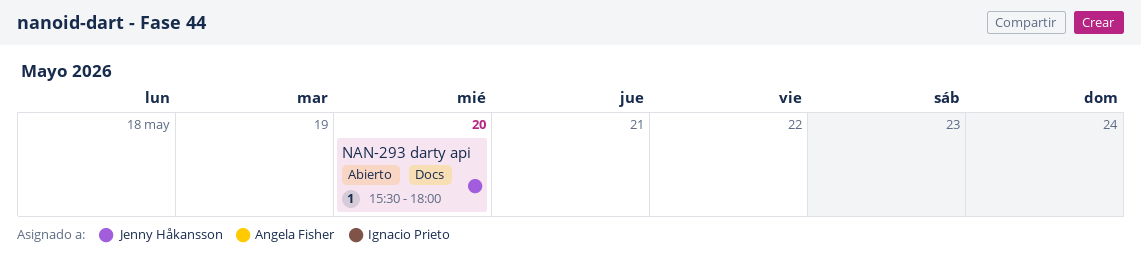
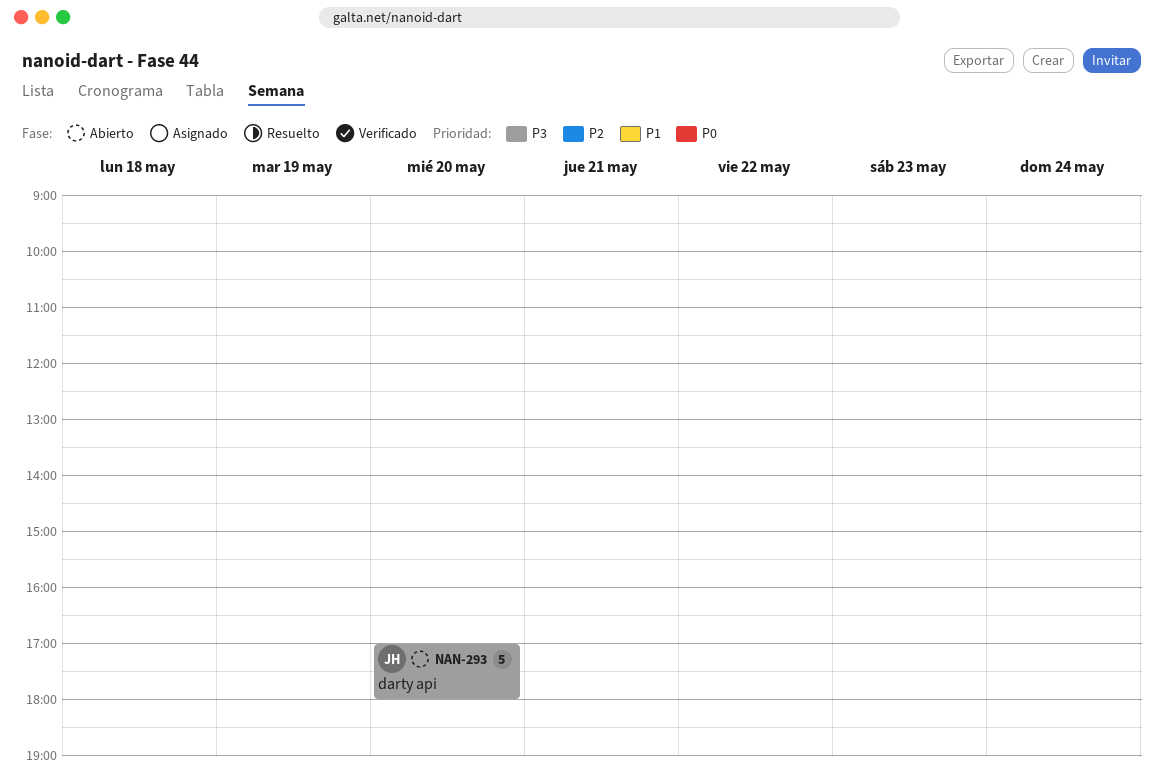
NAN-293, estimate: 1 -> 5
NAN-293, begins: 15:30 -> 17:00

